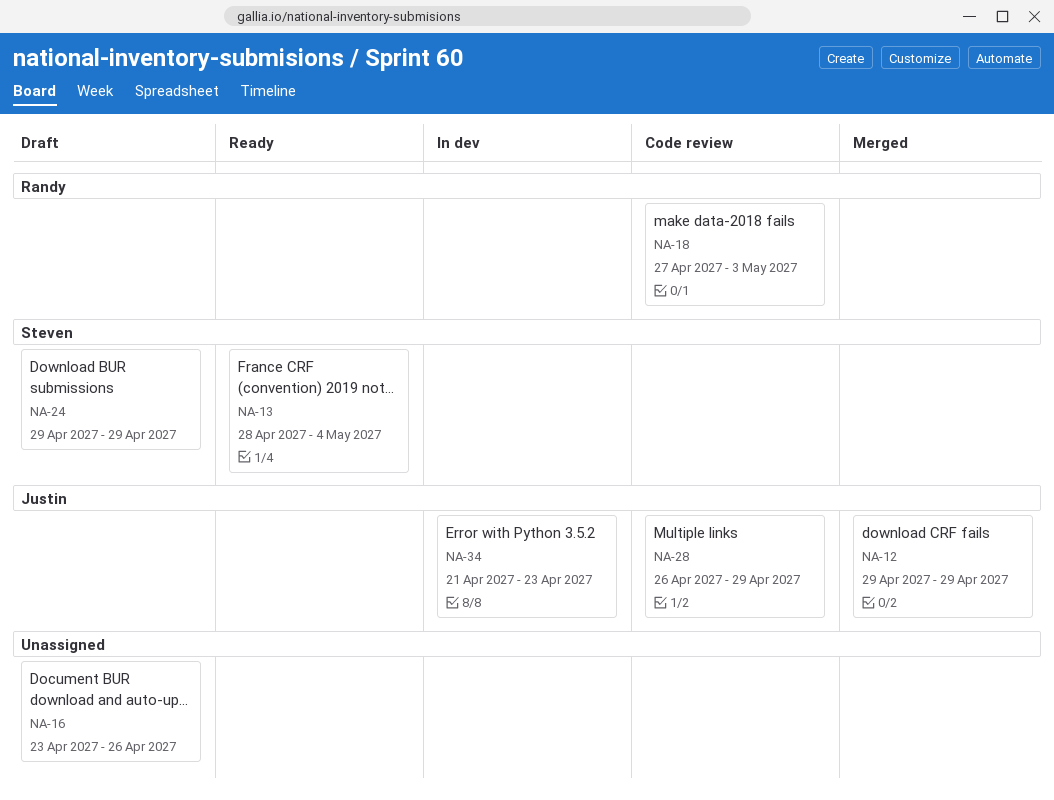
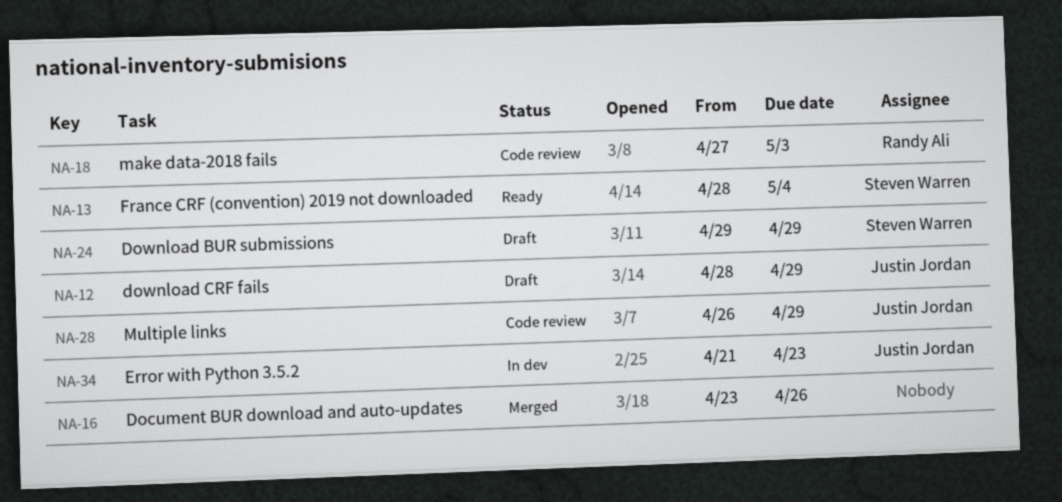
NA-12, status: Merged -> Draft
NA-12, start: Apr 29 -> Apr 28
NA-16, status: Draft -> Merged

